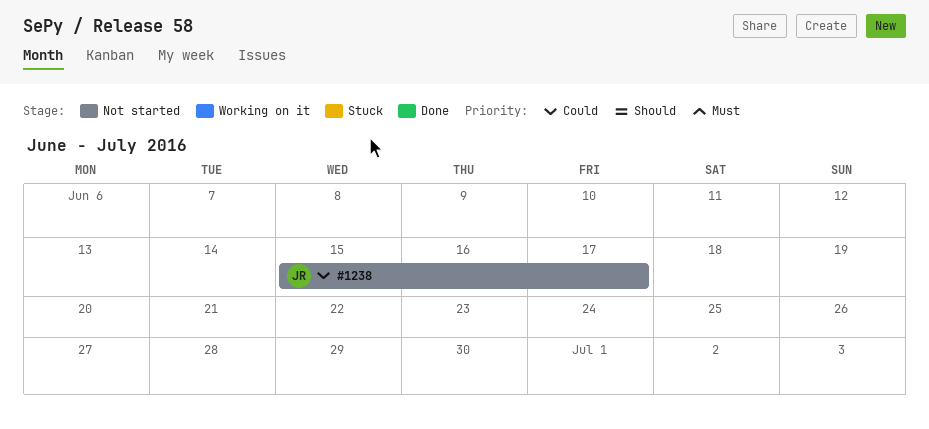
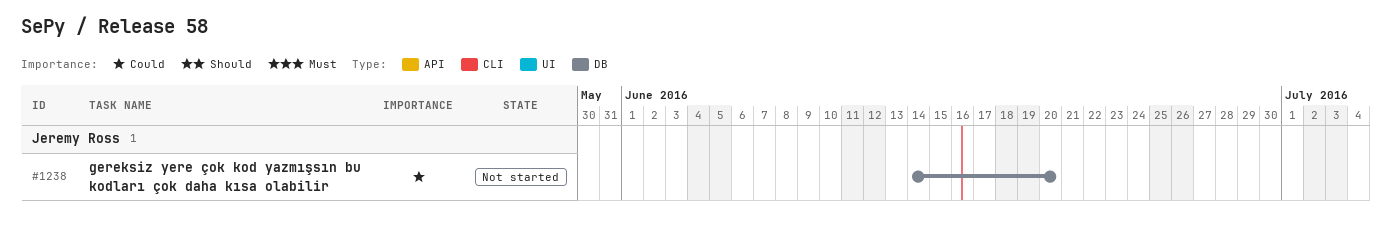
#1238, start: Jun 15 -> Jun 14
#1238, due: Jun 17 -> Jun 20

